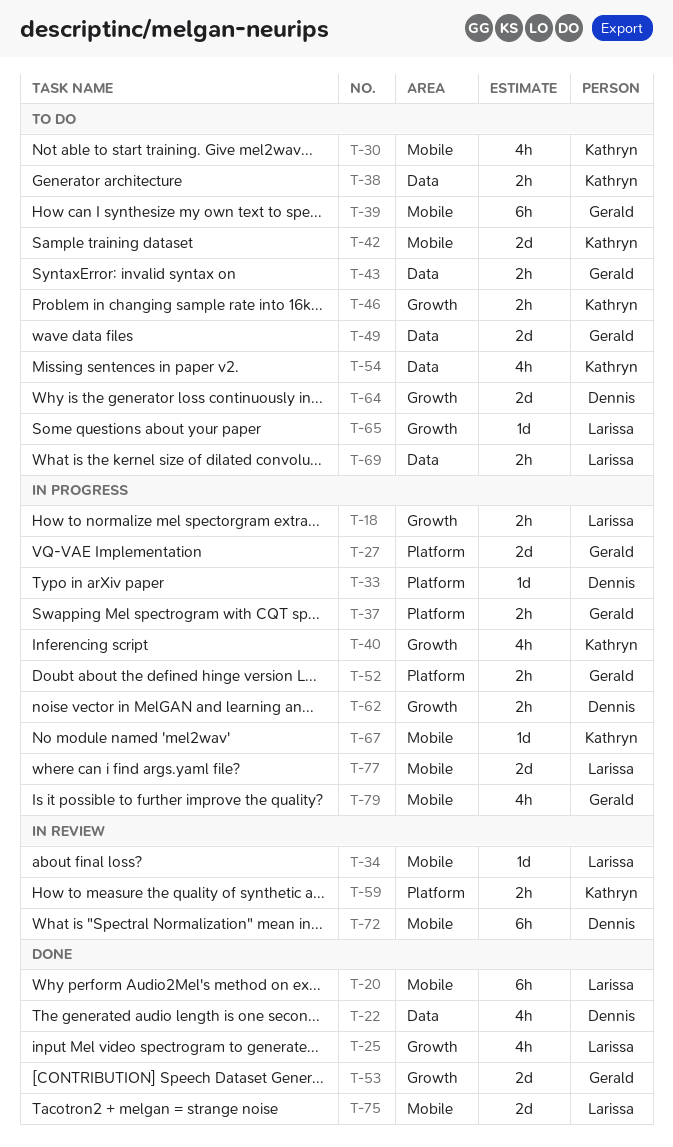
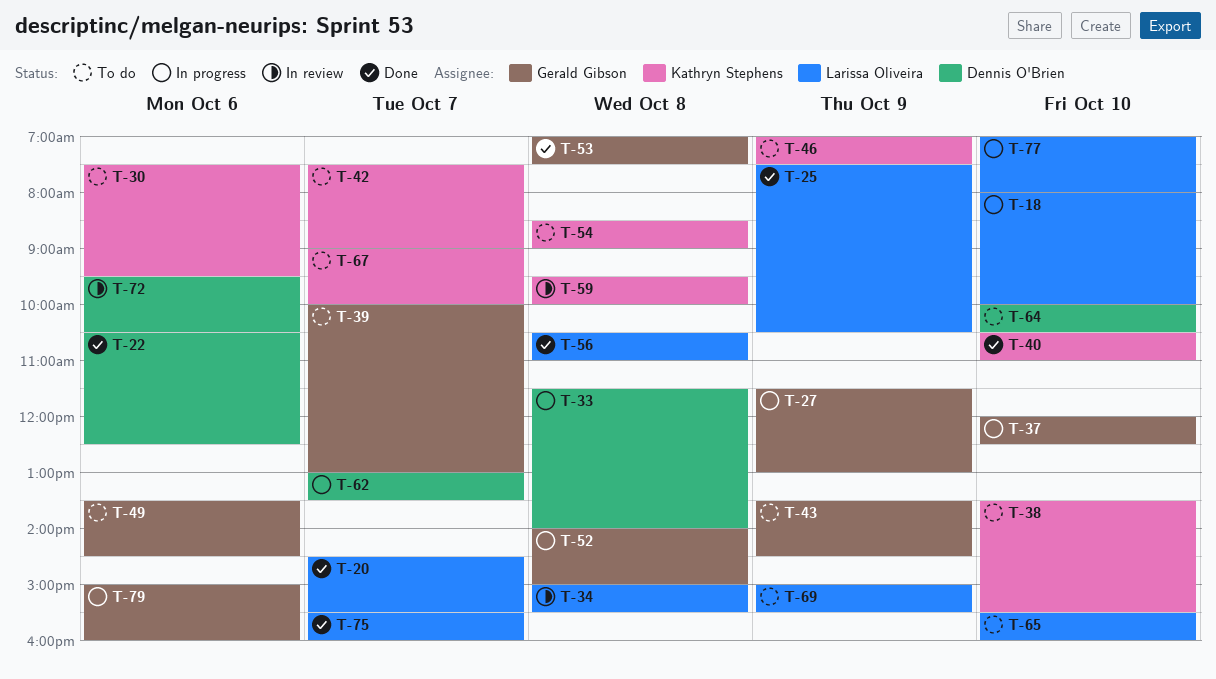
T-40, status: In progress -> Done
T-56: none -> present
T-67, status: In progress -> To do

